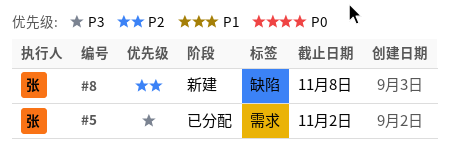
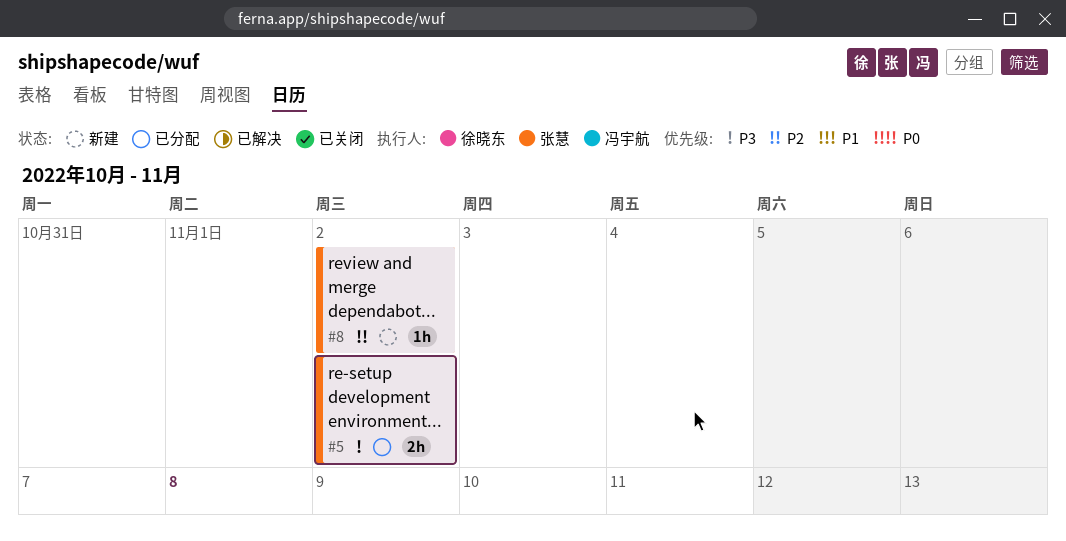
#8, due: Nov 8 -> Nov 2

